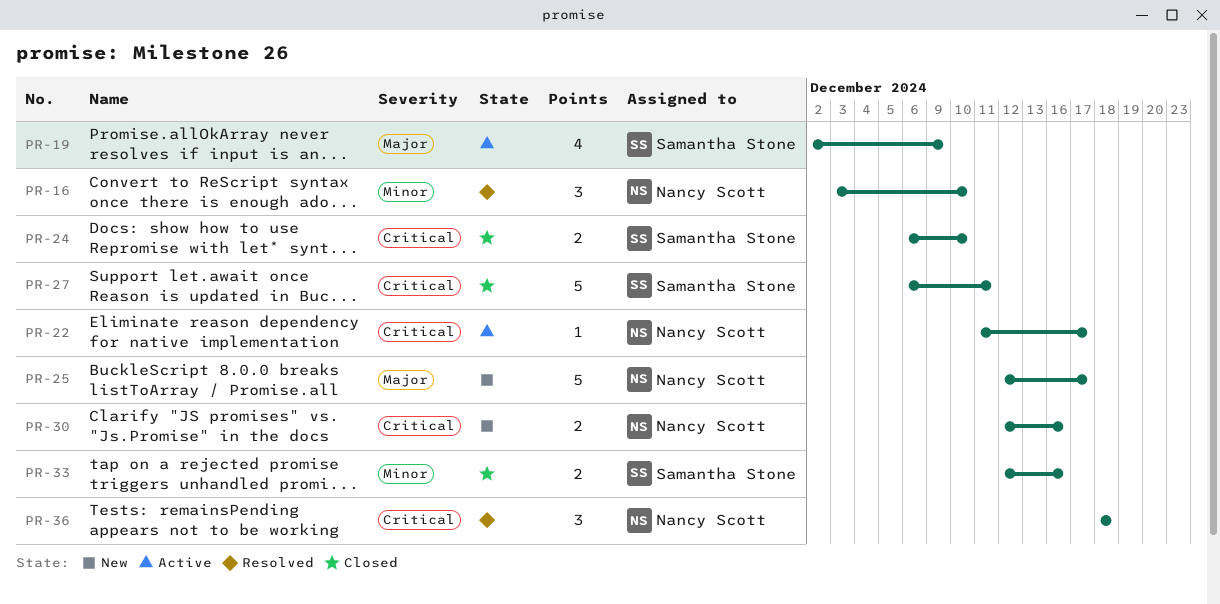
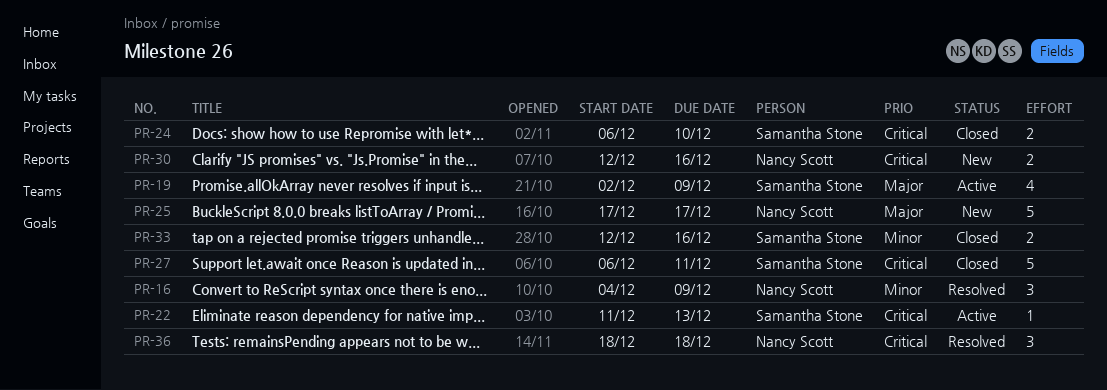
PR-16, start: Dec 3 -> Dec 4
PR-16, due: Dec 10 -> Dec 9
PR-22, owner: Nancy Scott -> Samantha Stone
PR-22, due: Dec 17 -> Dec 13
PR-25, start: Dec 12 -> Dec 17

